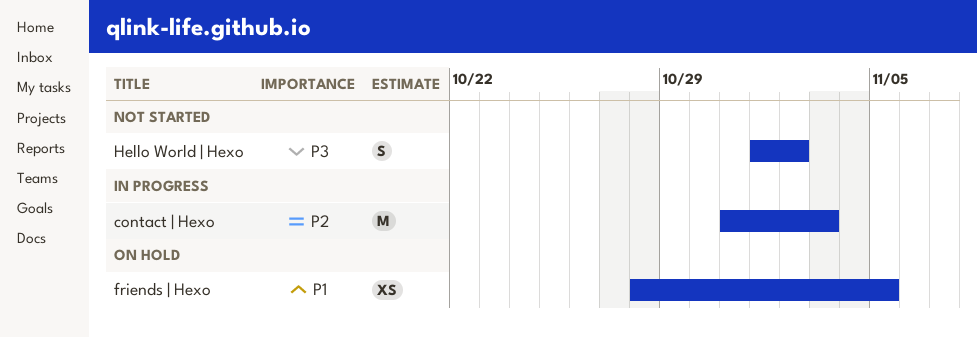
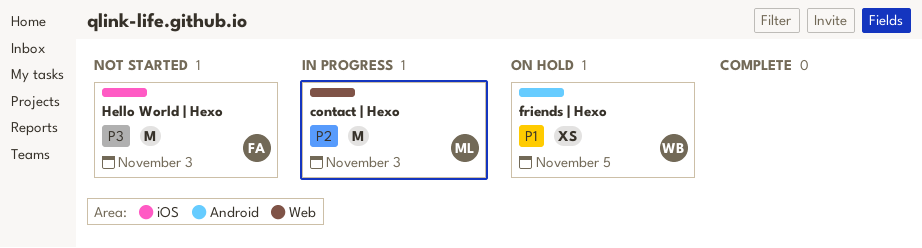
Hello World | Hexo, estimate: S -> M
Hello World | Hexo, due: Nov 2 -> Nov 3

